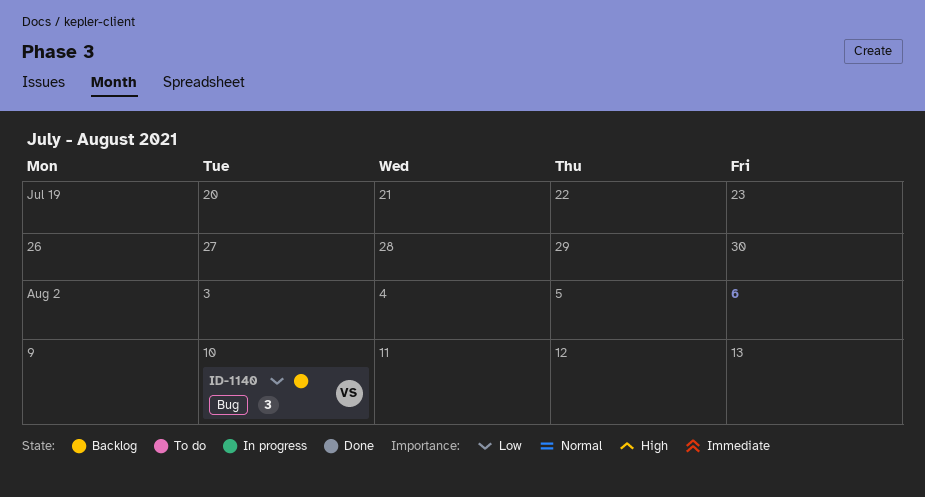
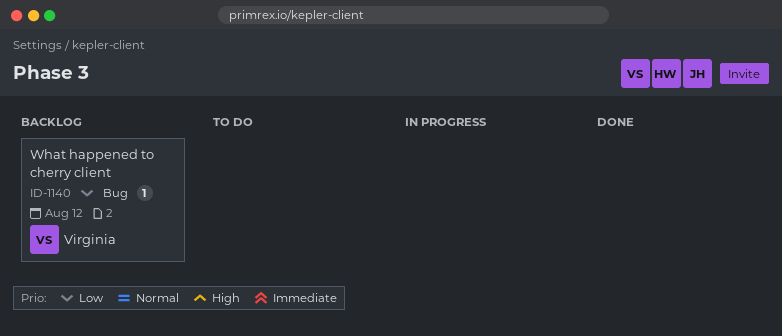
ID-1140, estimate: 3 -> 1
ID-1140, due: Aug 10 -> Aug 12

